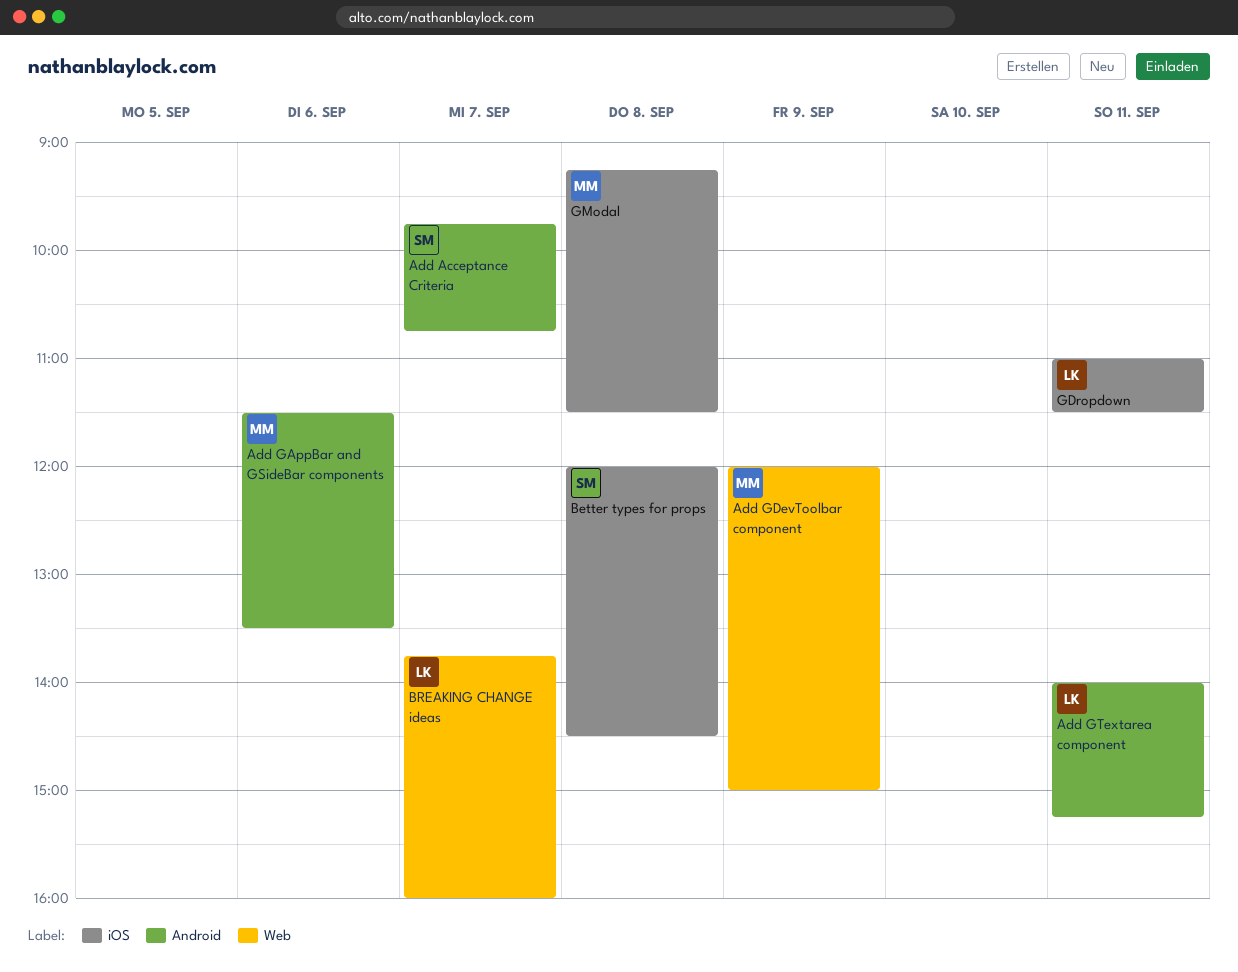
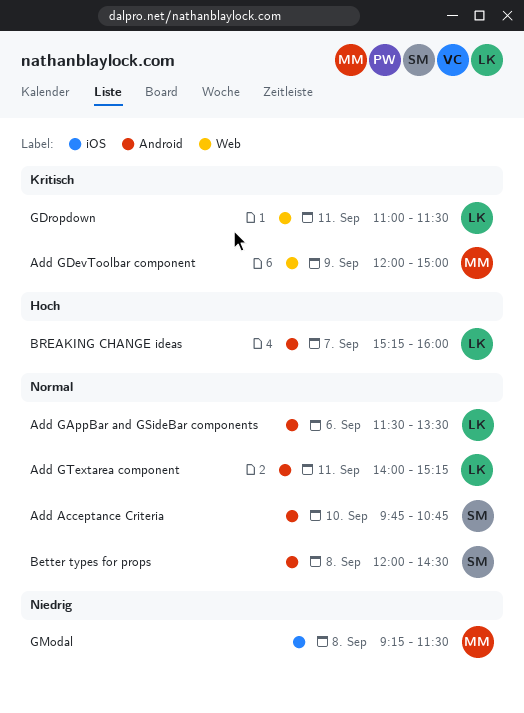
Add Acceptance Criteria, day: Sep 7 -> Sep 10
Add GAppBar and GSideBar components, owner: MM -> LK
Better types for props, label: iOS -> Android
BREAKING CHANGE ideas, label: Web -> Android
BREAKING CHANGE ideas, begins: 13:45 -> 15:15
GDropdown, label: iOS -> Web

